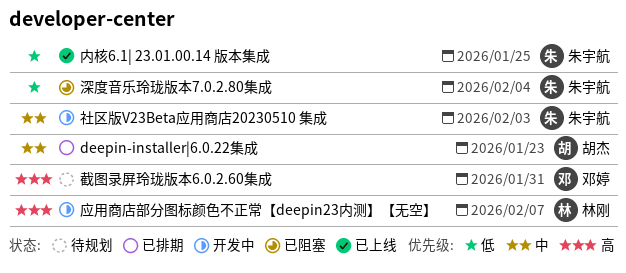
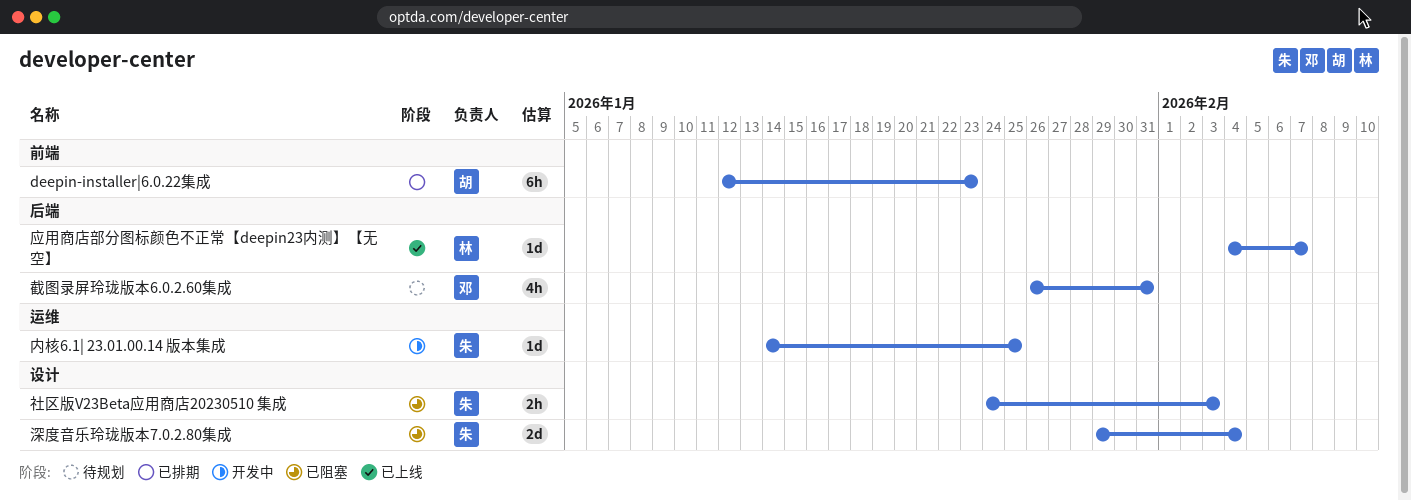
内核6.1| 23.01.00.14 版本集成, status: 已上线 -> 开发中
应用商店部分图标颜色不正常【deepin23内测】【无空】, status: 开发中 -> 已上线
社区版V23Beta应用商店20230510 集成, status: 开发中 -> 已阻塞

